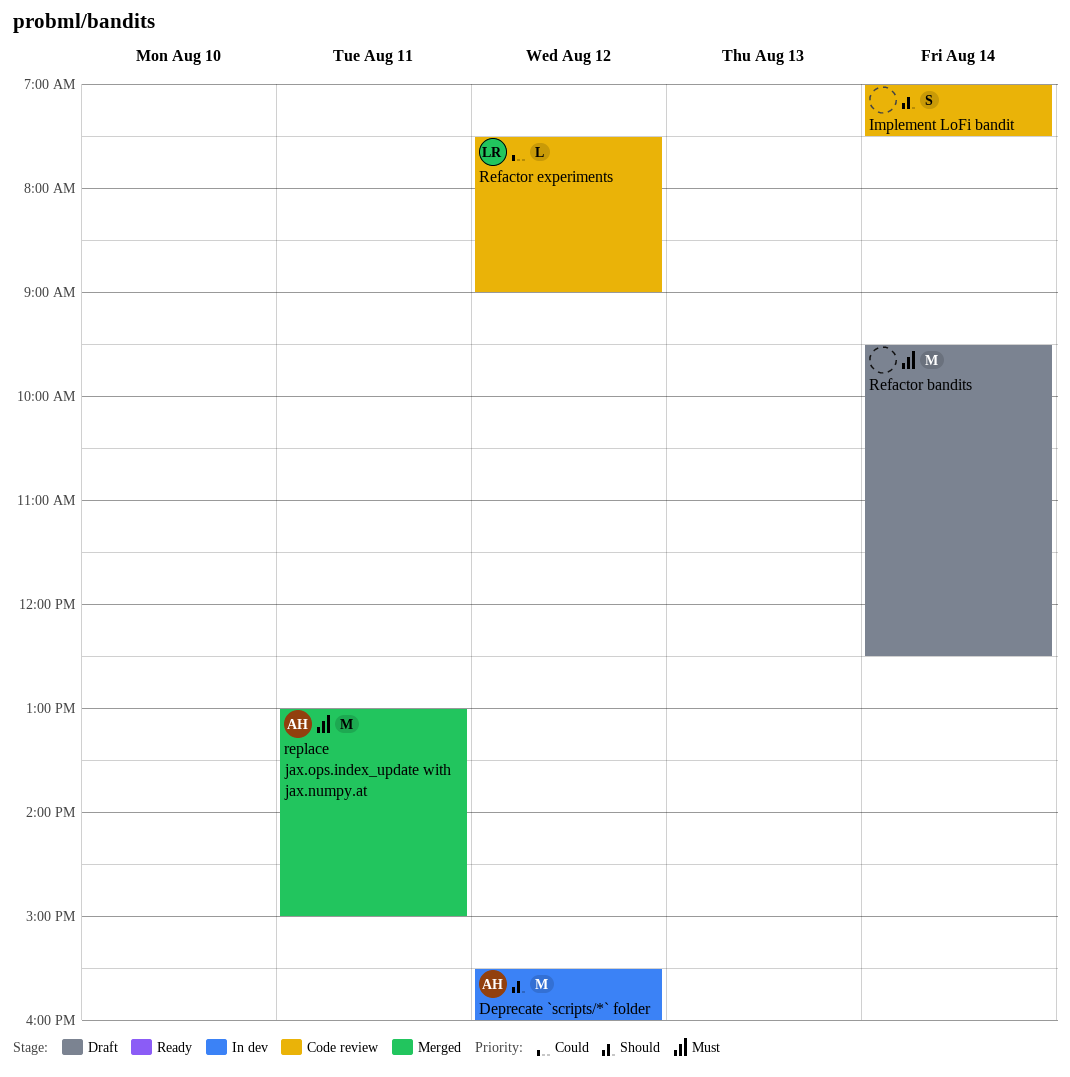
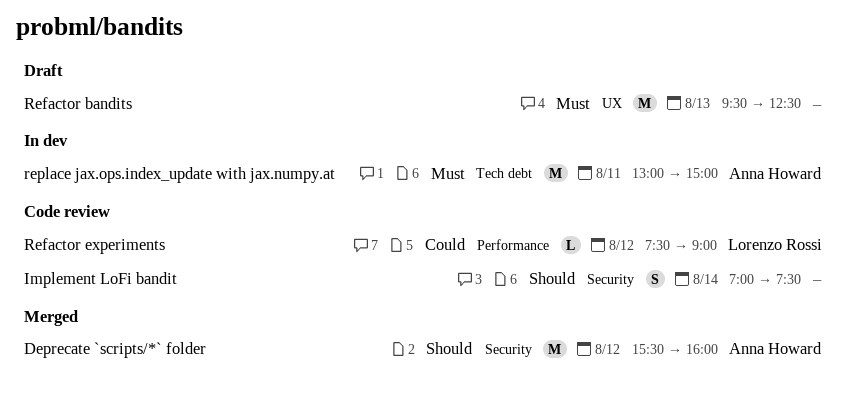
Deprecate `scripts/*` folder, status: In dev -> Merged
Refactor bandits, day: Aug 14 -> Aug 13
replace jax.ops.index_update with jax.numpy.at, status: Merged -> In dev

